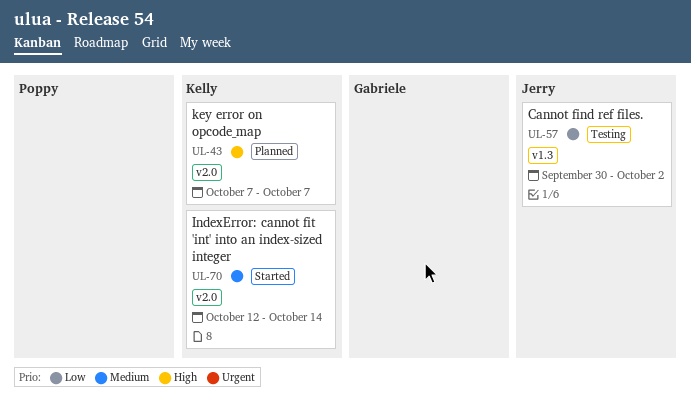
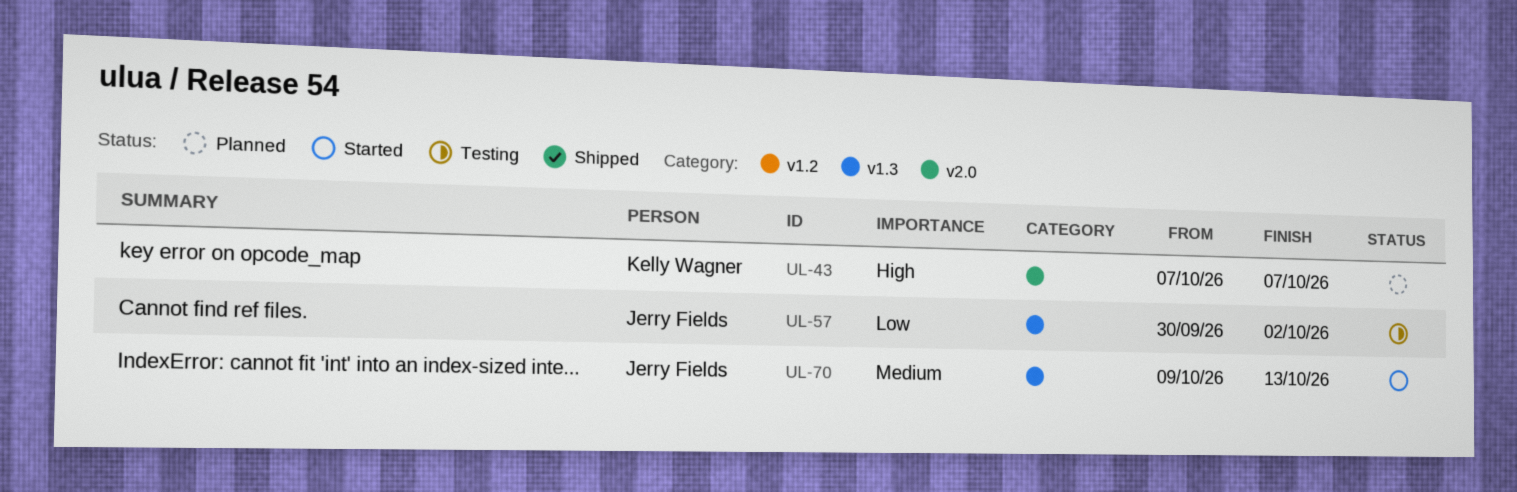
UL-70, owner: Kelly Wagner -> Jerry Fields
UL-70, label: v2.0 -> v1.3
UL-70, start: Oct 12 -> Oct 9
UL-70, due: Oct 14 -> Oct 13

